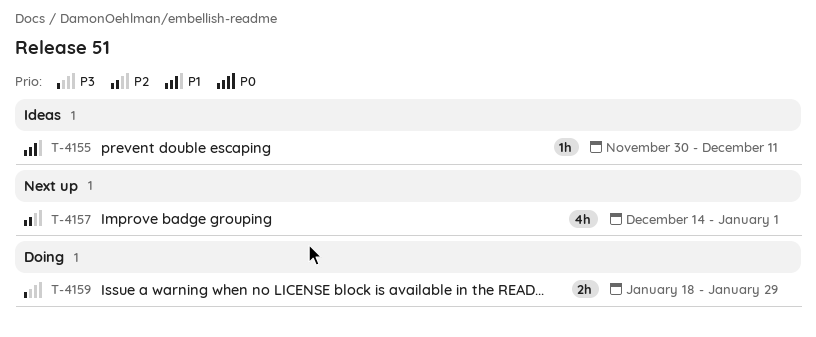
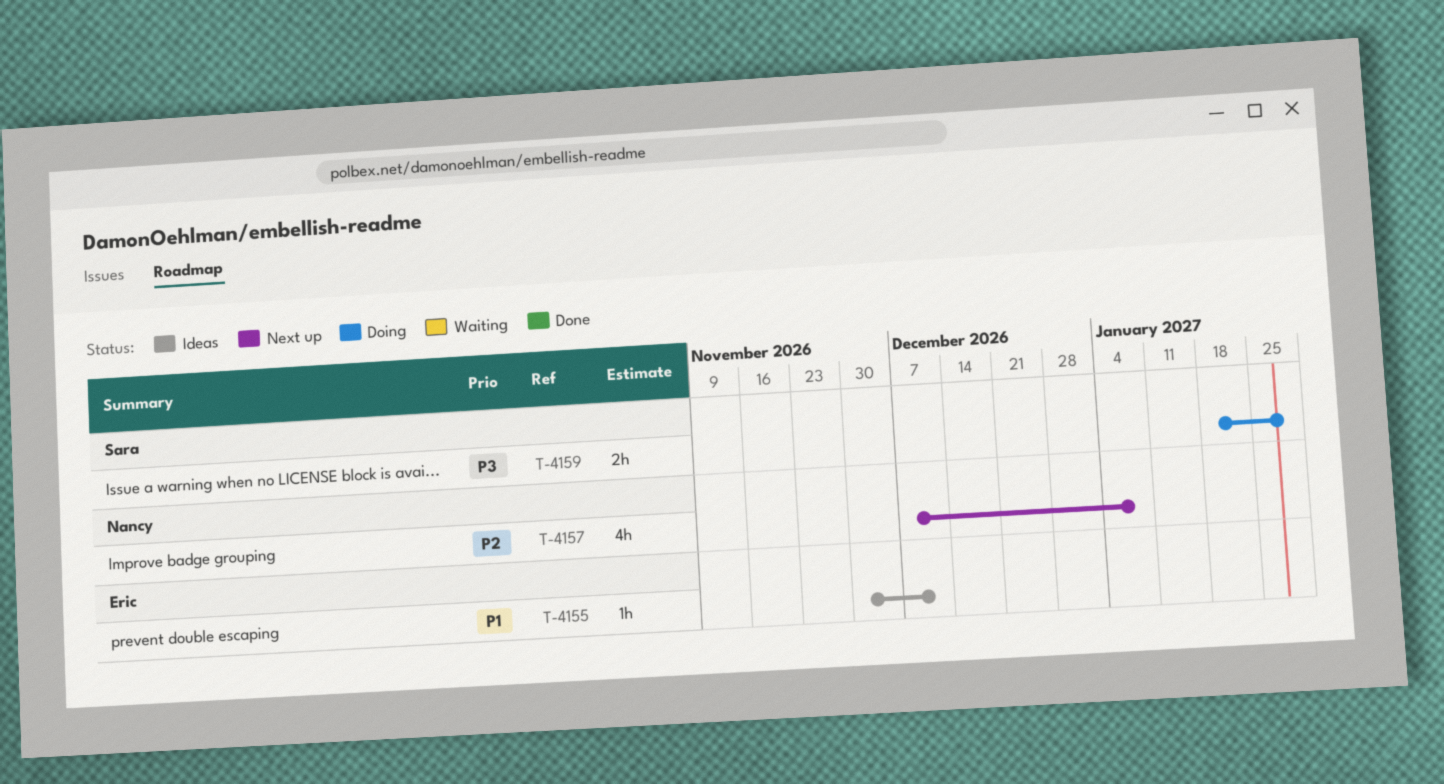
T-4157, start: Dec 14 -> Dec 7
T-4157, due: Jan 1 -> Jan 8

